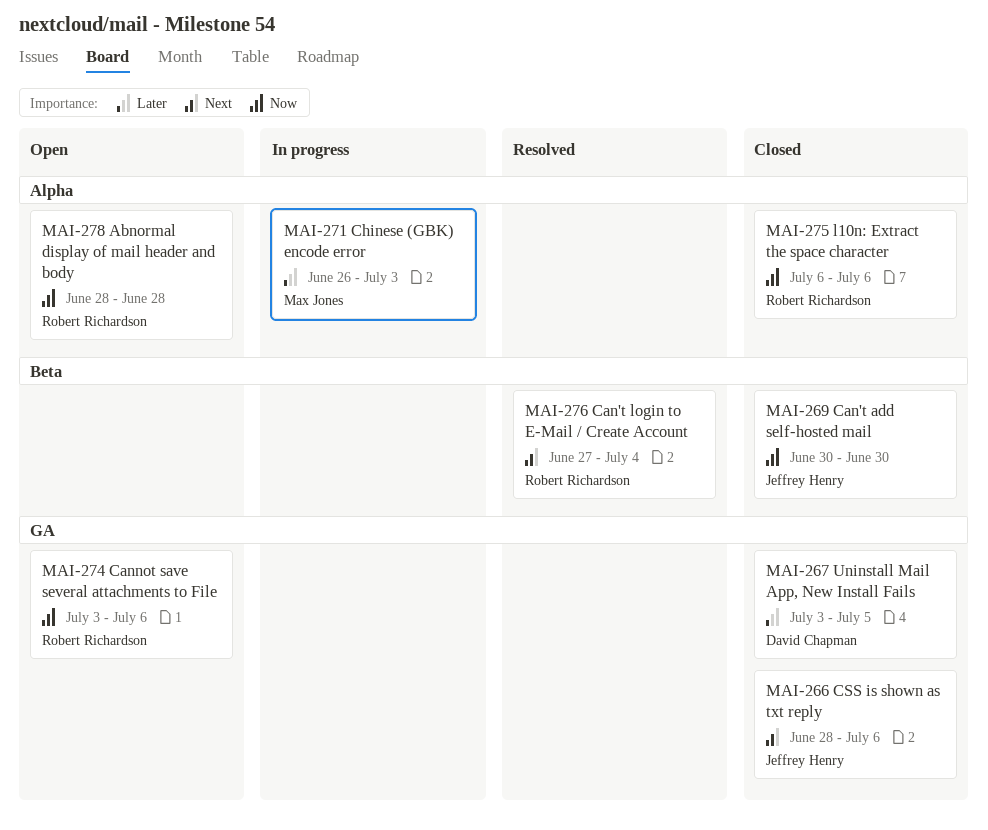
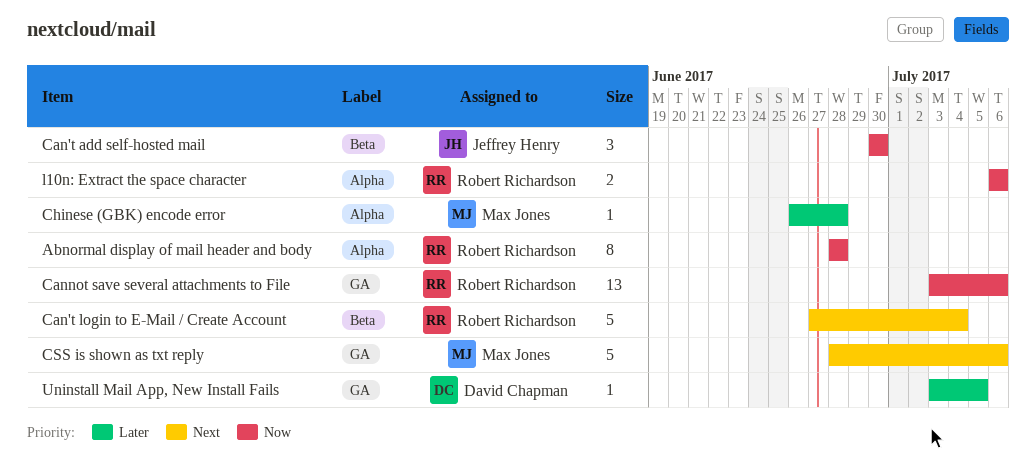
Chinese (GBK) encode error, due: Jul 3 -> Jun 28
CSS is shown as txt reply, owner: Jeffrey Henry -> Max Jones

